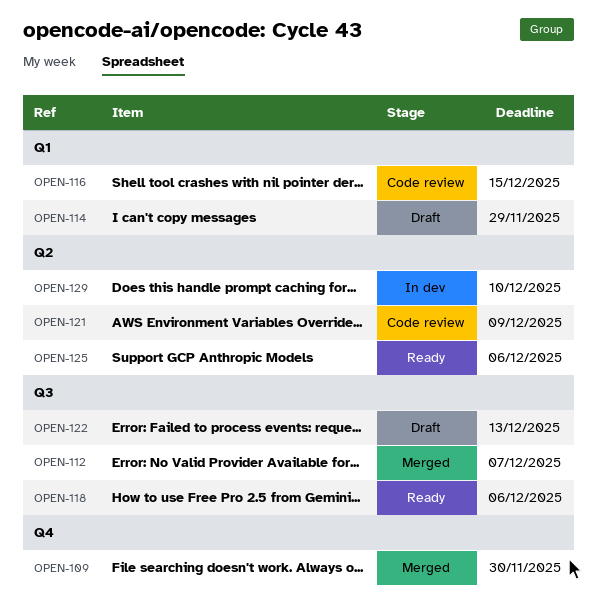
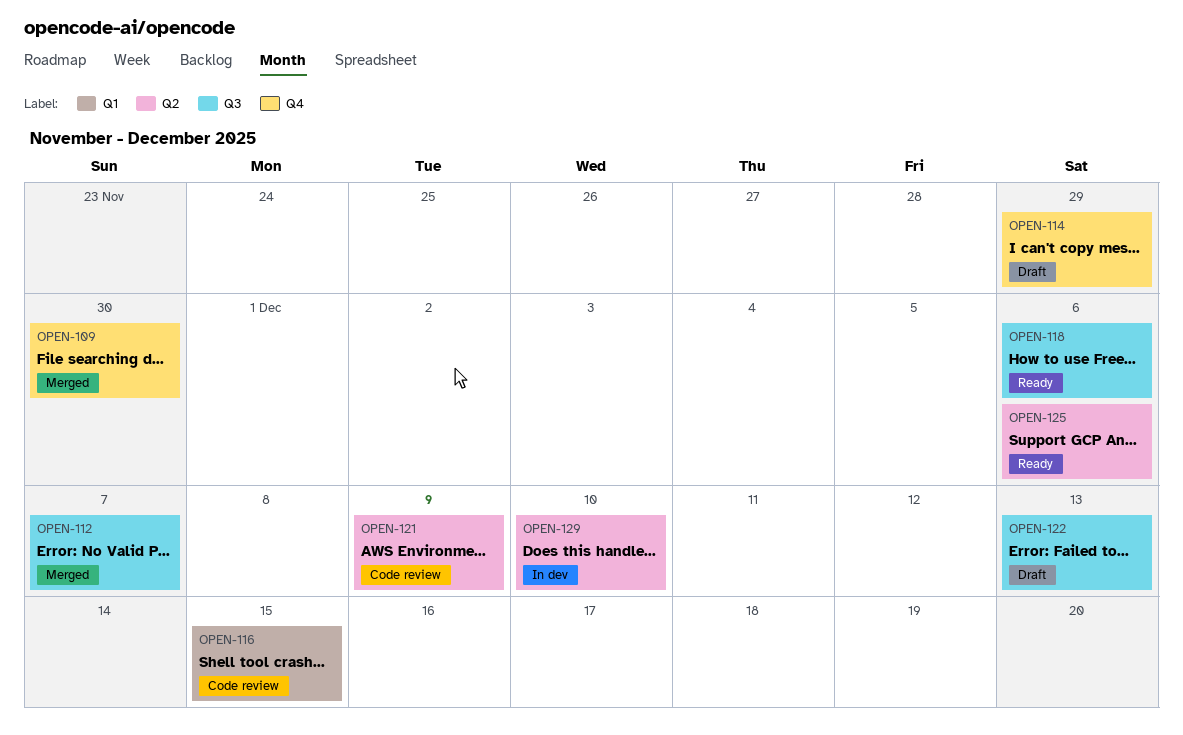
OPEN-114, label: Q1 -> Q4

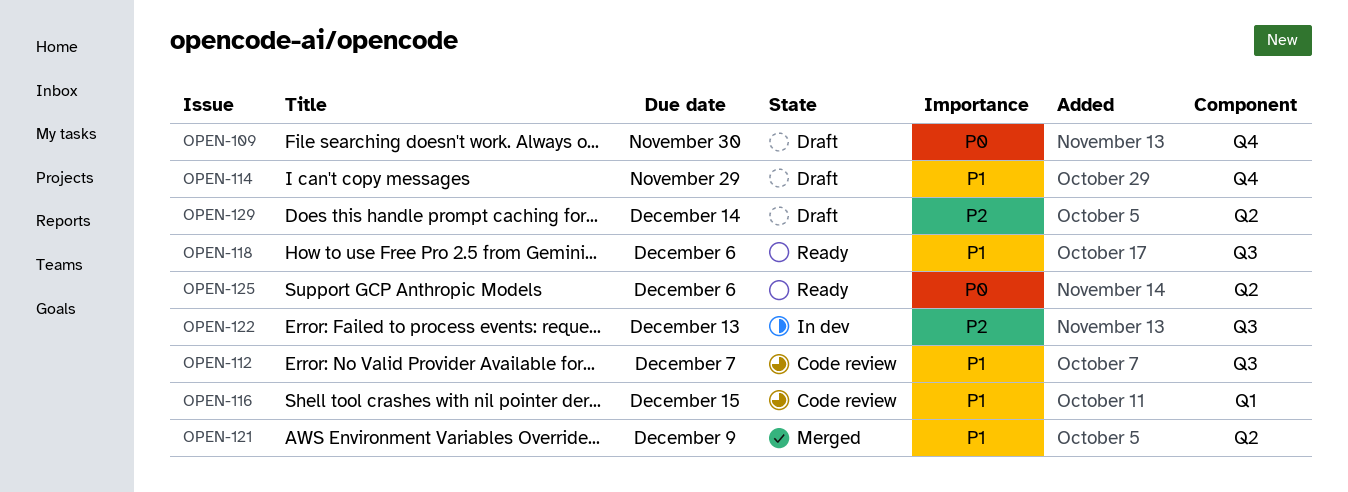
OPEN-109, status: Merged -> Draft
OPEN-112, status: Merged -> Code review
OPEN-121, status: Code review -> Merged
OPEN-122, status: Draft -> In dev
OPEN-129, status: In dev -> Draft
OPEN-129, due: Dec 10 -> Dec 14

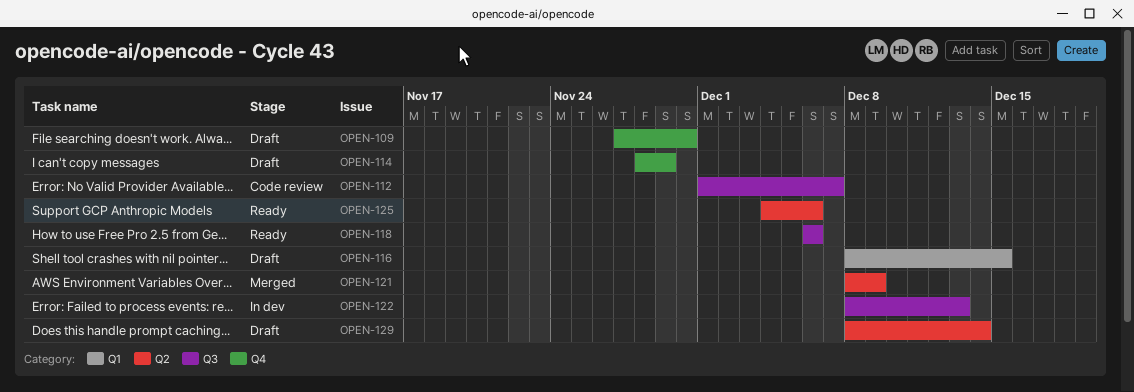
OPEN-116, status: Code review -> Draft

